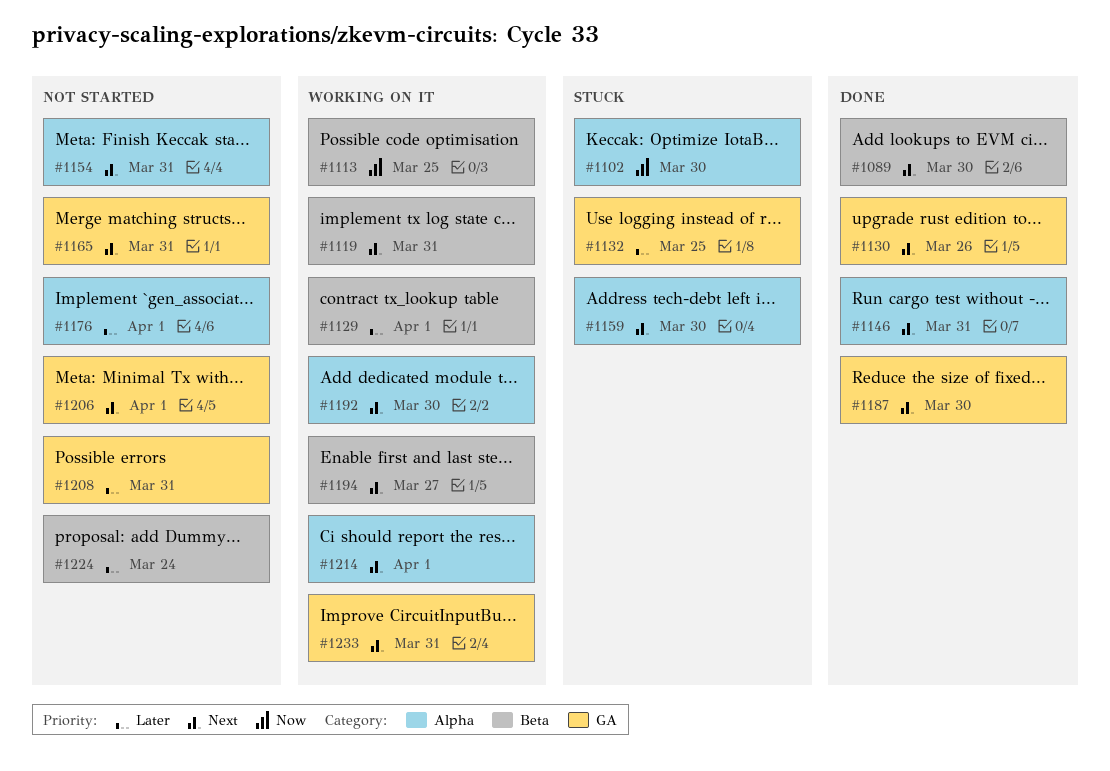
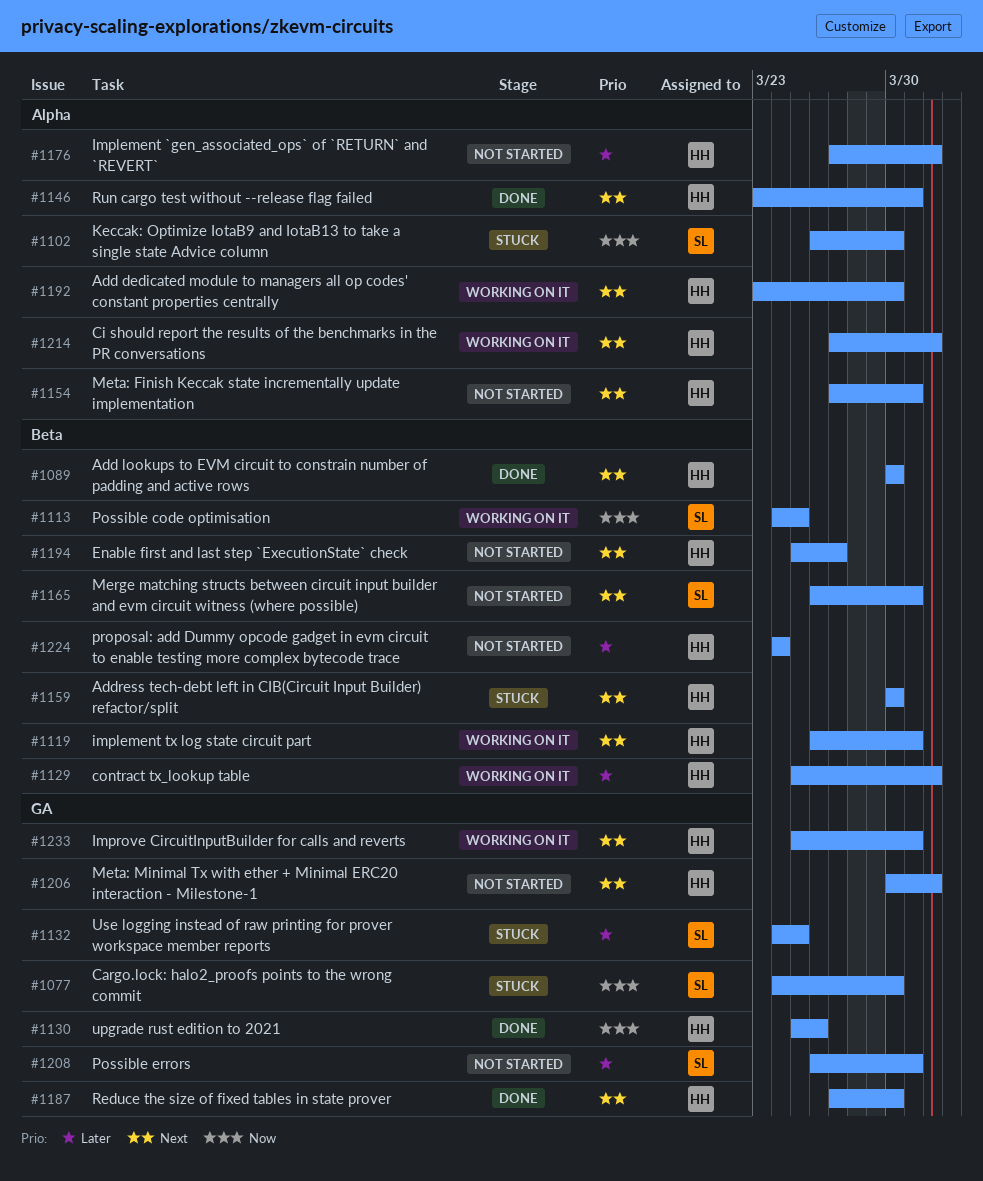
#1077: none -> present
#1130, priority: Next -> Now
#1159, label: Alpha -> Beta
#1165, label: GA -> Beta
#1194, status: Working on it -> Not started

